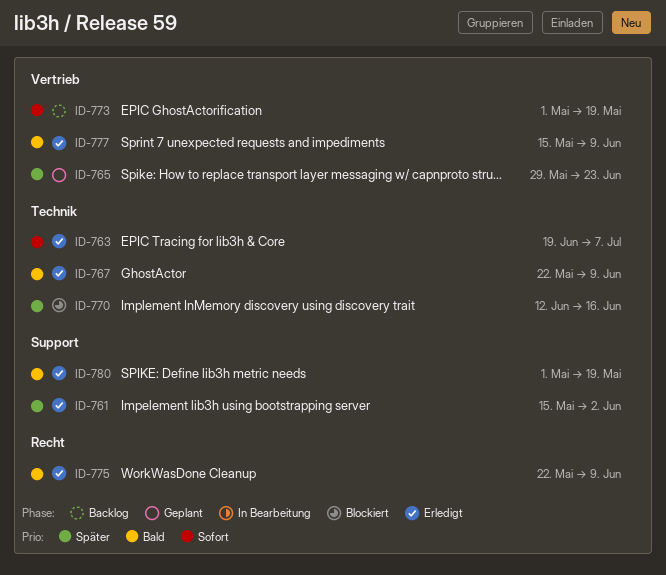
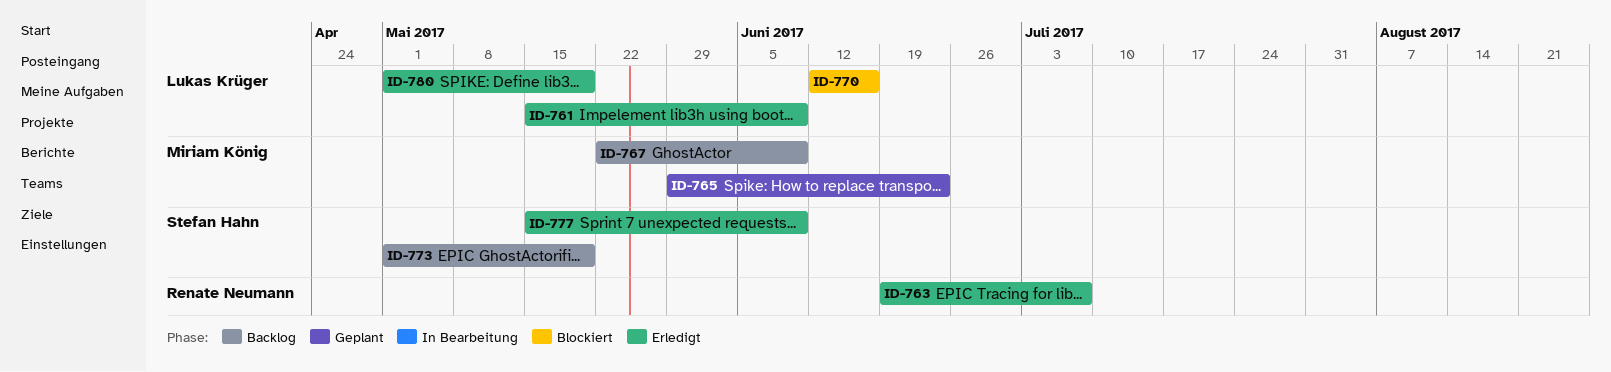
ID-761, due: Jun 2 -> Jun 9
ID-767, status: Erledigt -> Backlog
ID-775: present -> none

